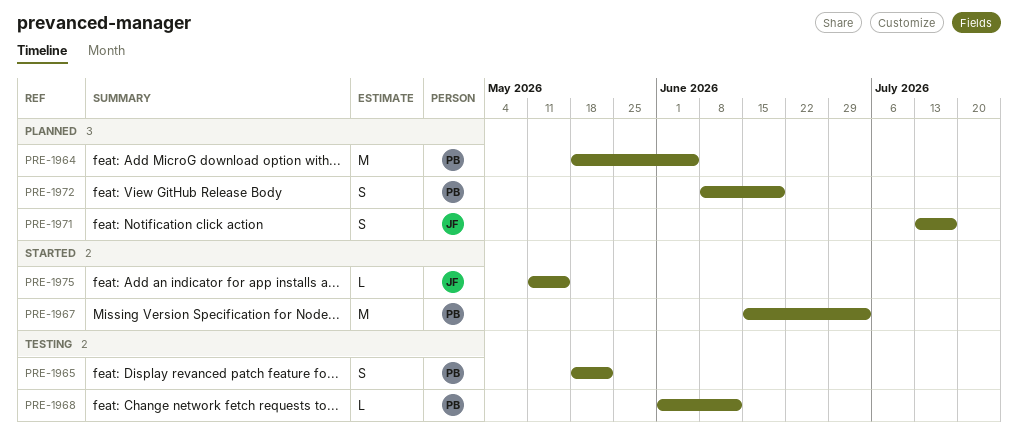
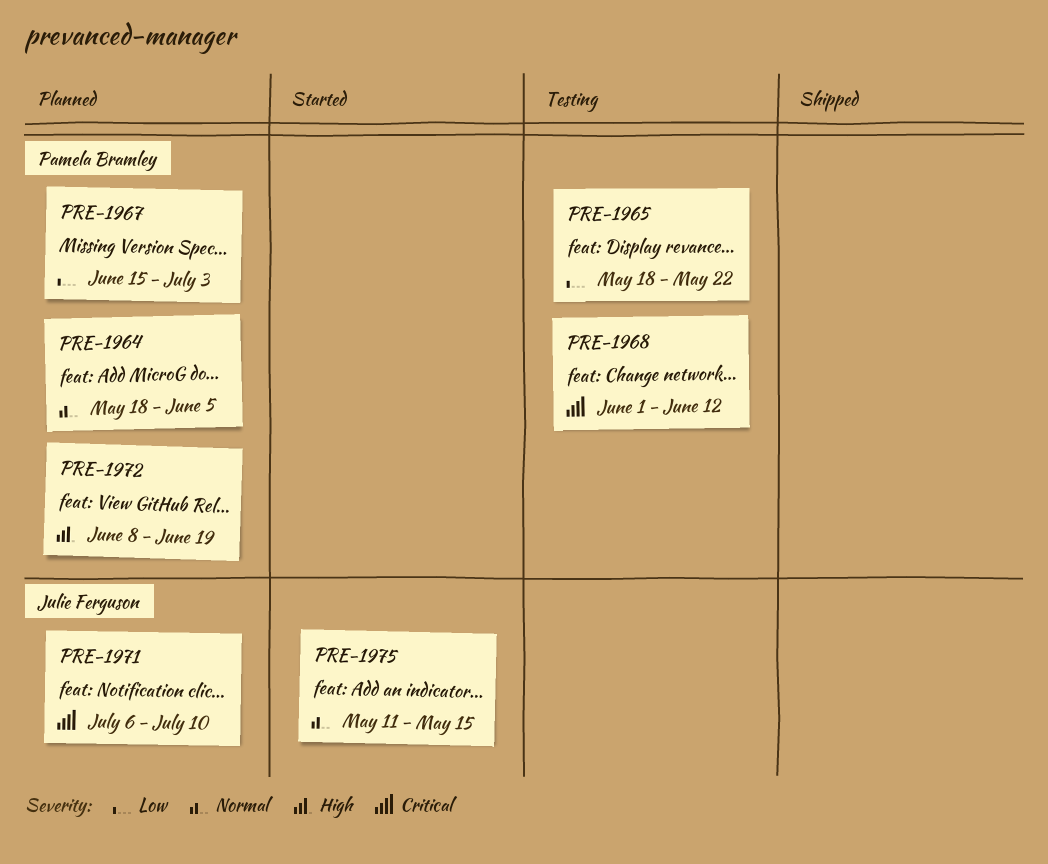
PRE-1967, status: Started -> Planned
PRE-1971, start: Jul 13 -> Jul 6
PRE-1971, due: Jul 17 -> Jul 10

